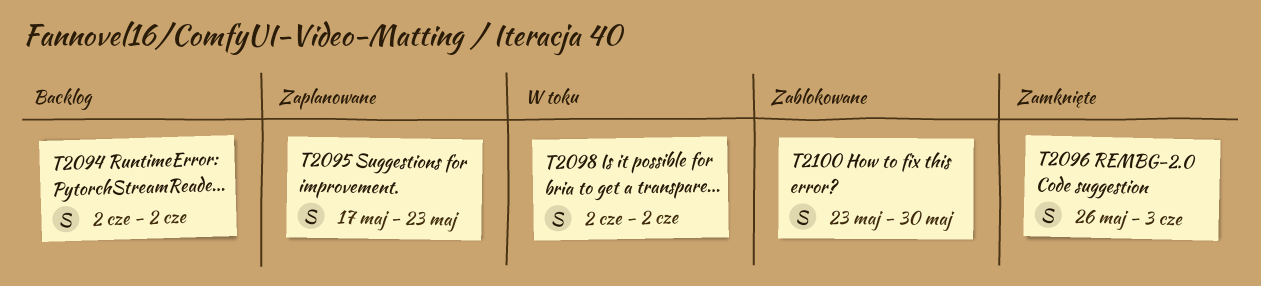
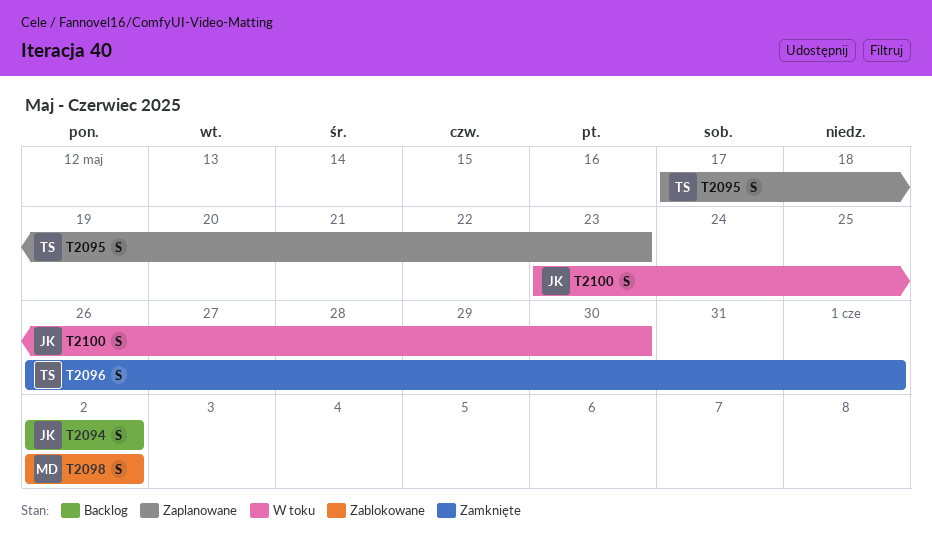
T2096, due: Jun 3 -> Jun 1
T2098, status: W toku -> Zablokowane
T2100, status: Zablokowane -> W toku

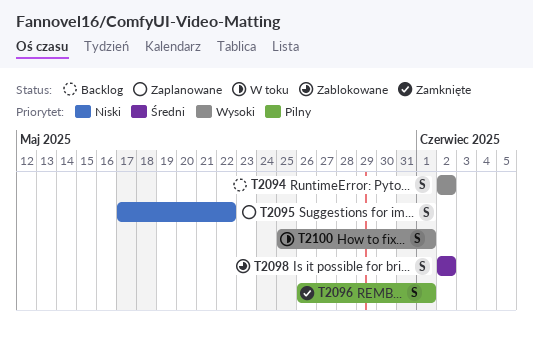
T2095, due: May 23 -> May 22
T2100, start: May 23 -> May 25
T2100, due: May 30 -> Jun 1

